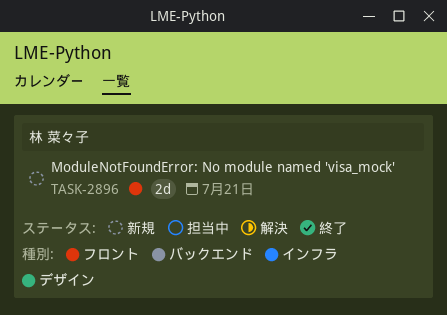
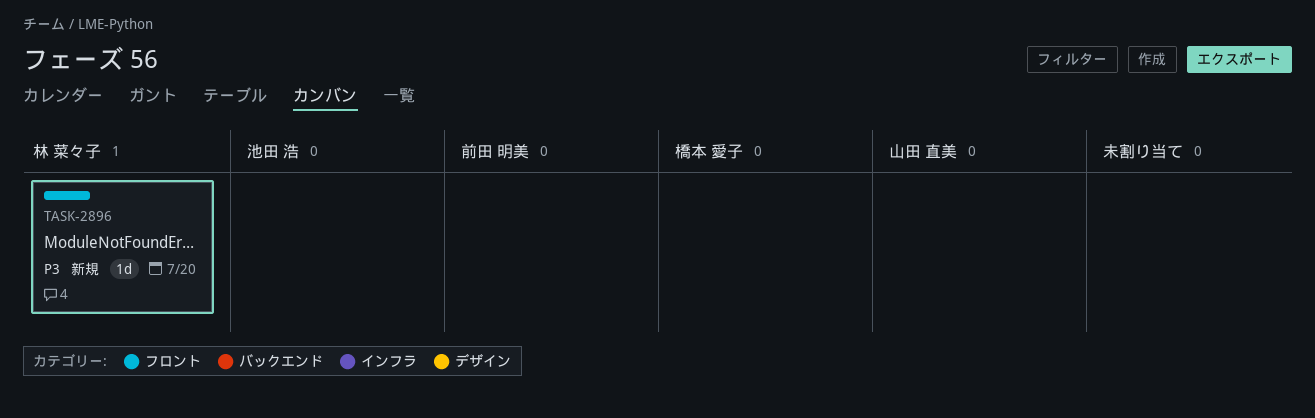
TASK-2896, estimate: 2d -> 1d
TASK-2896, due: Jul 21 -> Jul 20

